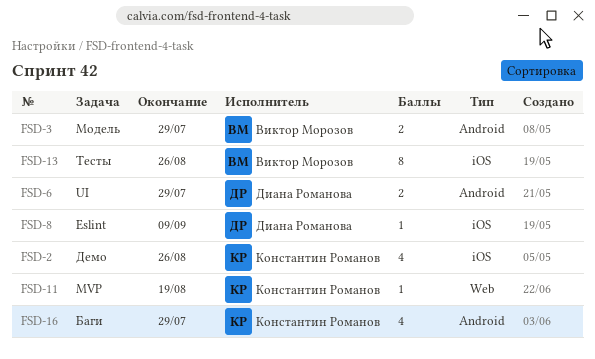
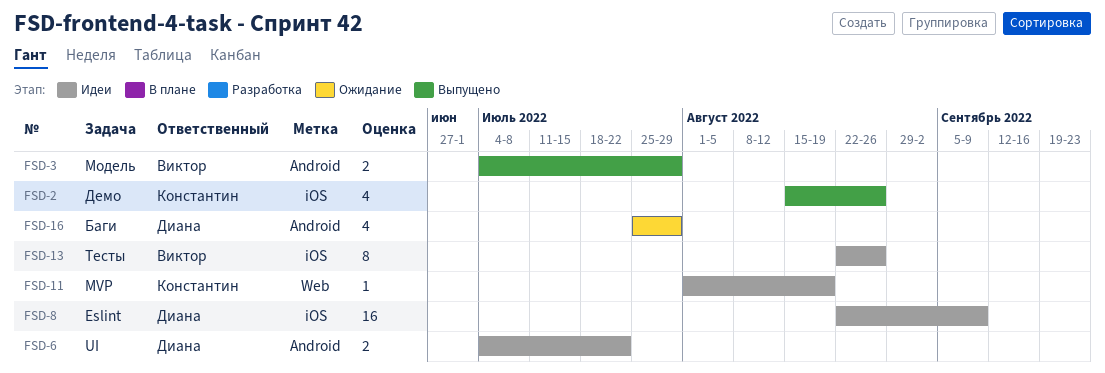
FSD-6, due: Jul 29 -> Jul 22
FSD-8, estimate: 1 -> 16
FSD-16, owner: Константин Романов -> Диана Романова

